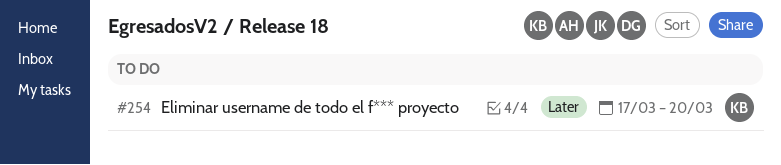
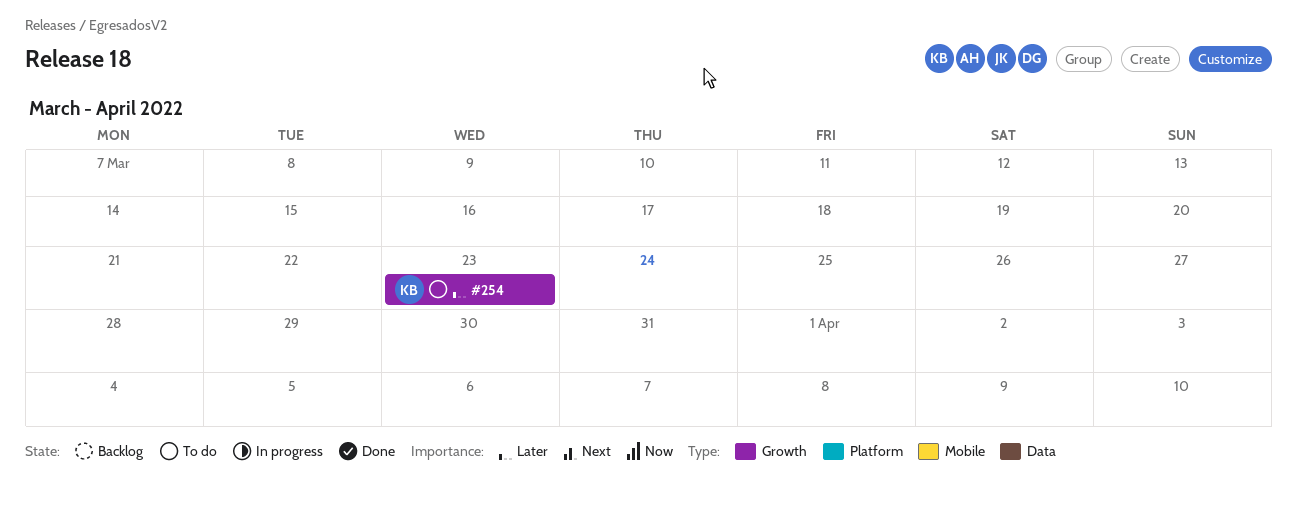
#254, start: Mar 17 -> Mar 23
#254, due: Mar 20 -> Mar 23

